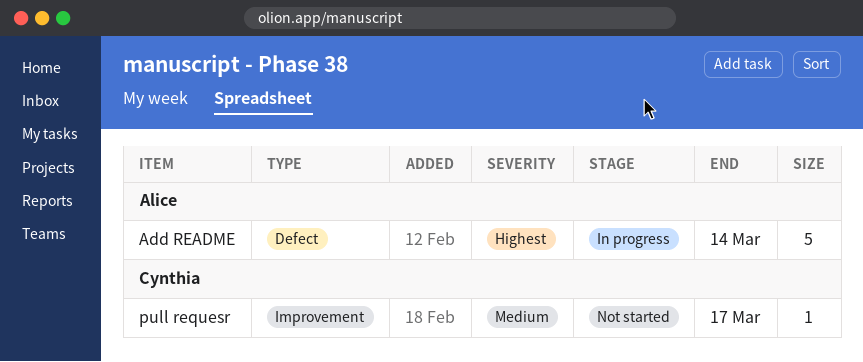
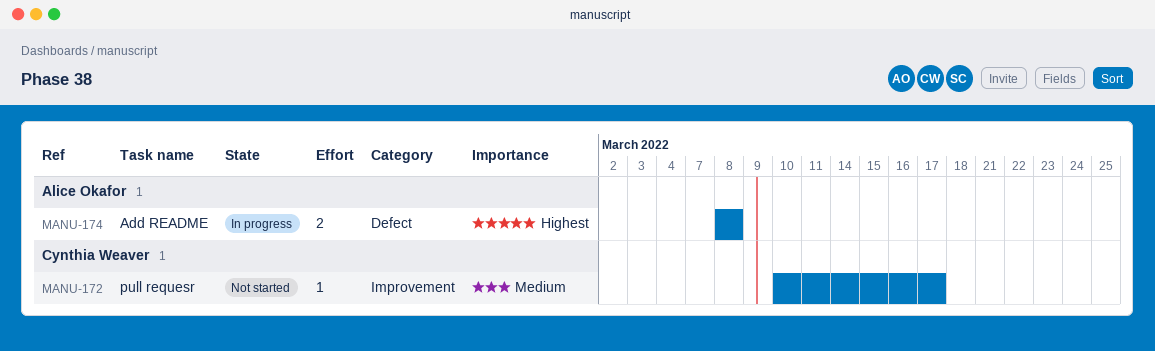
Add README, estimate: 5 -> 2
Add README, due: Mar 14 -> Mar 8

